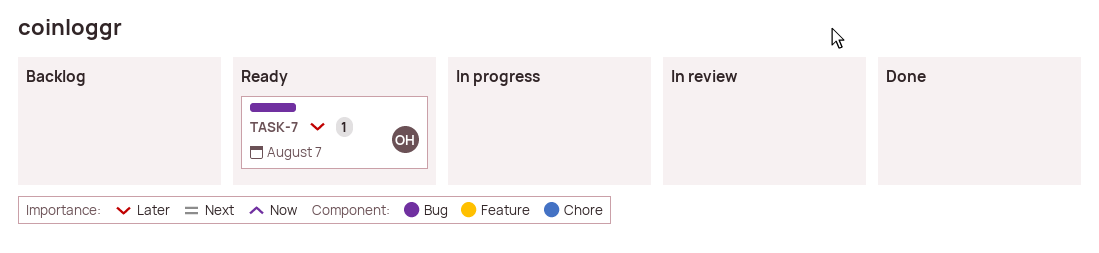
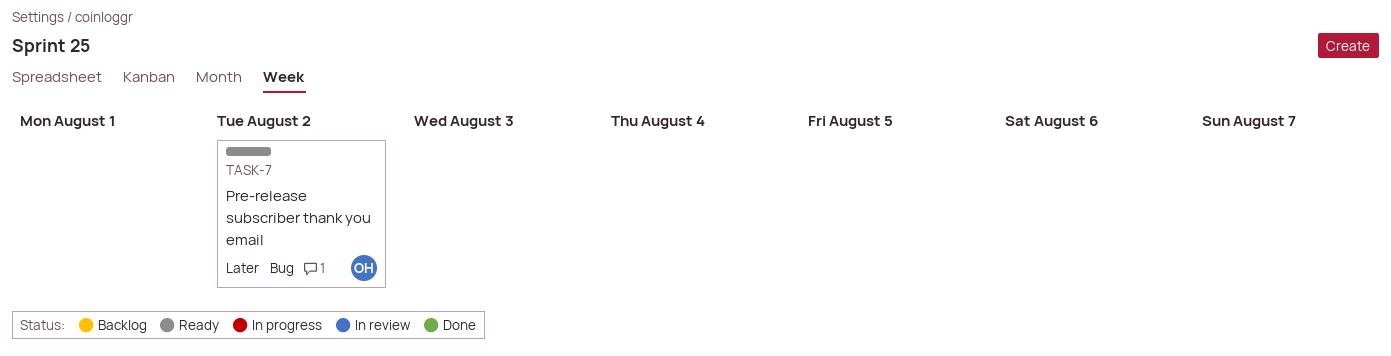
TASK-7, due: Aug 7 -> Aug 2

